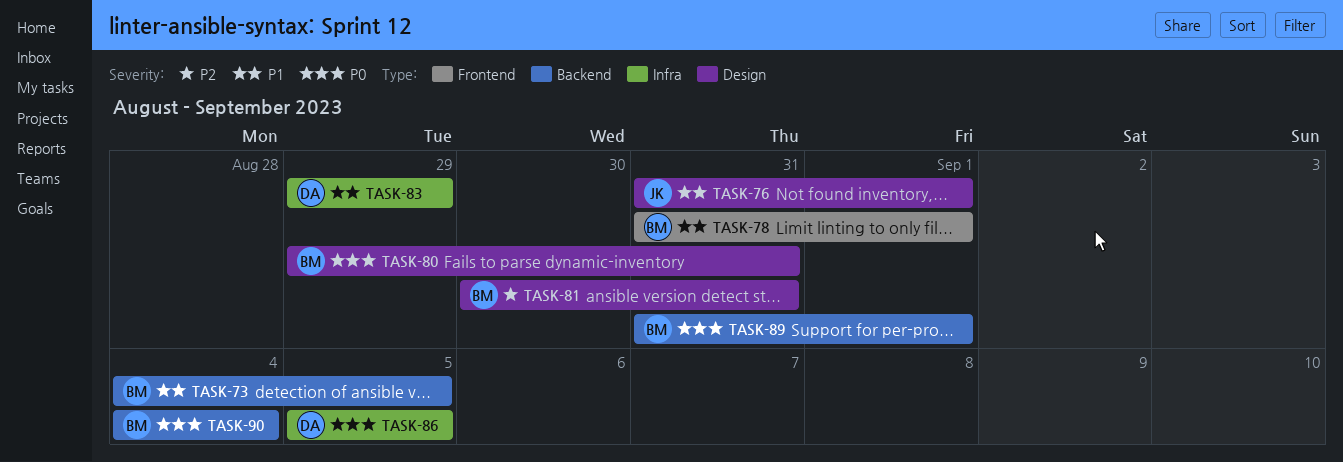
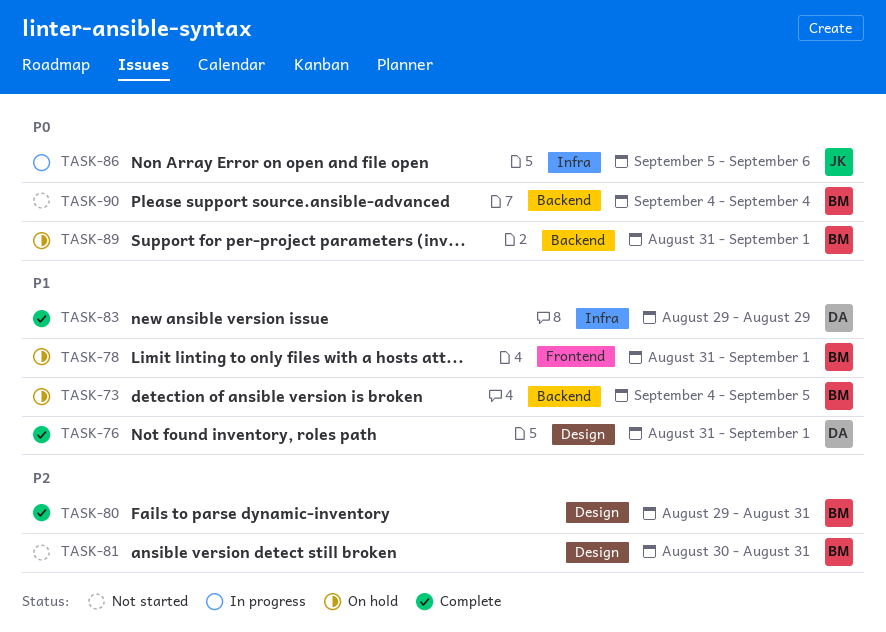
TASK-76, owner: JK -> DA
TASK-80, priority: P0 -> P2
TASK-86, owner: DA -> JK
TASK-86, due: Sep 5 -> Sep 6

